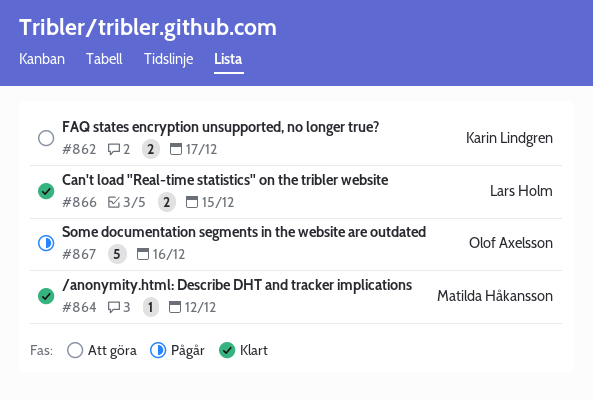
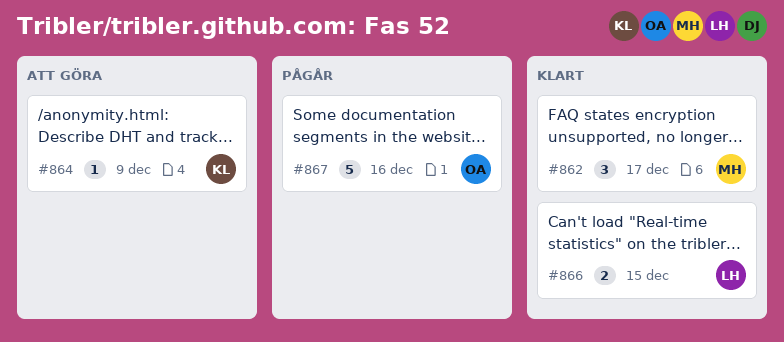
#862, status: Att göra -> Klart
#862, owner: Karin Lindgren -> Matilda Håkansson
#862, estimate: 2 -> 3
#864, status: Klart -> Att göra
#864, owner: Matilda Håkansson -> Karin Lindgren
#864, due: Dec 12 -> Dec 9

